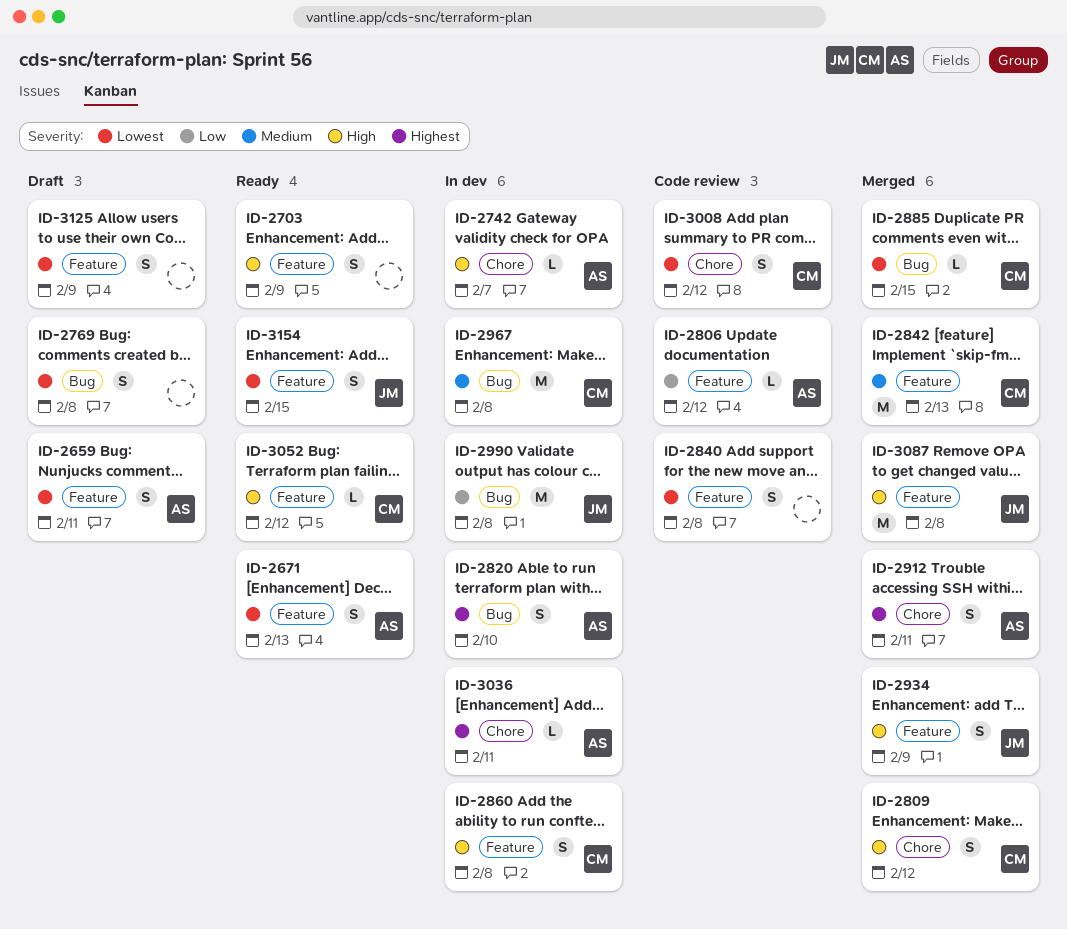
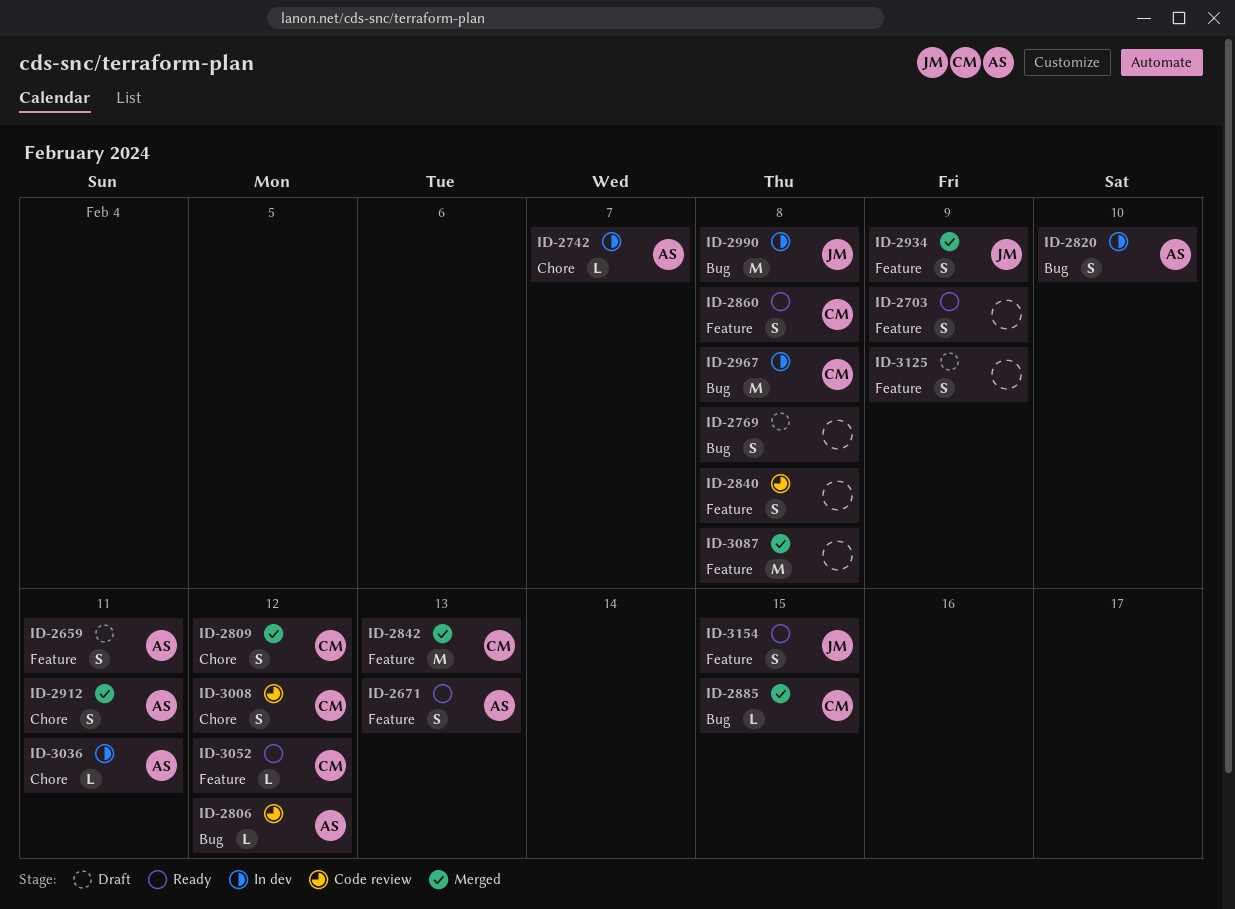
ID-2806, label: Feature -> Bug
ID-2860, status: In dev -> Ready
ID-3087, owner: JM -> none

